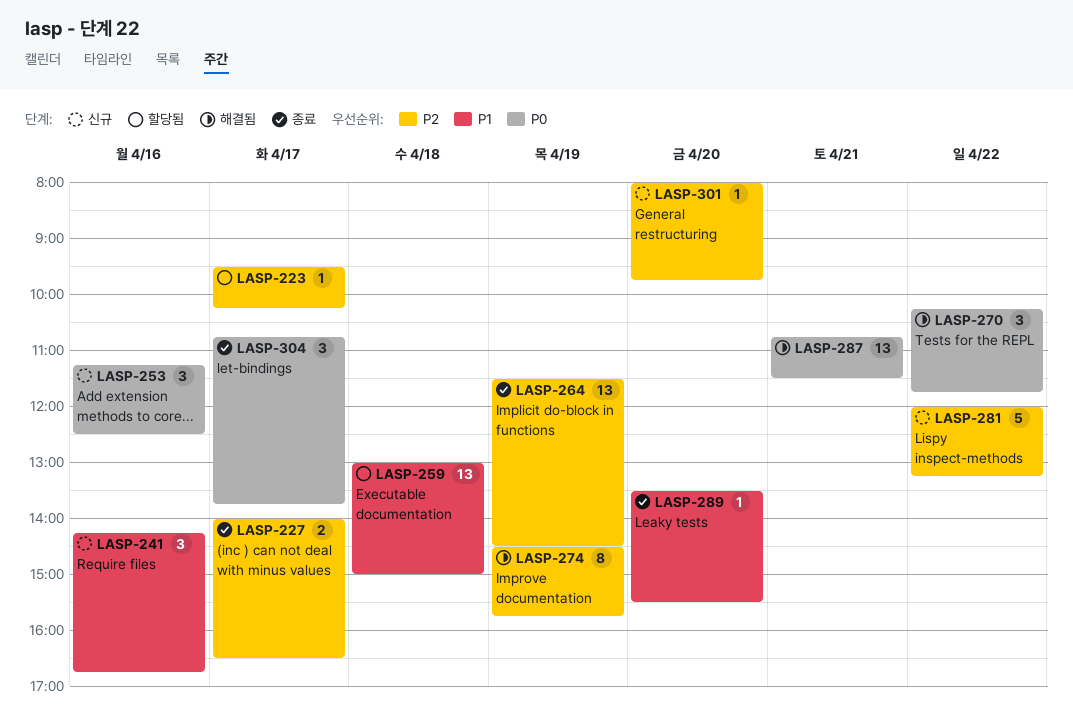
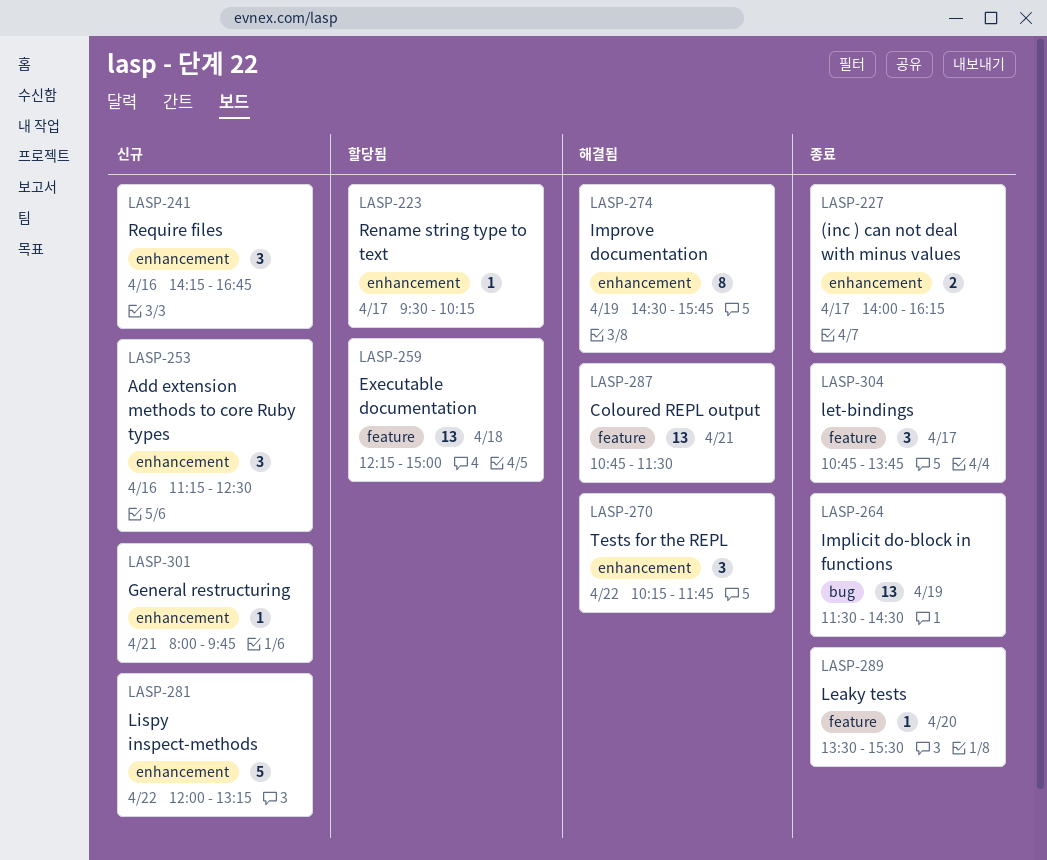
LASP-227, ends: 16:30 -> 16:15
LASP-259, begins: 13:00 -> 12:15
LASP-301, day: Apr 20 -> Apr 21

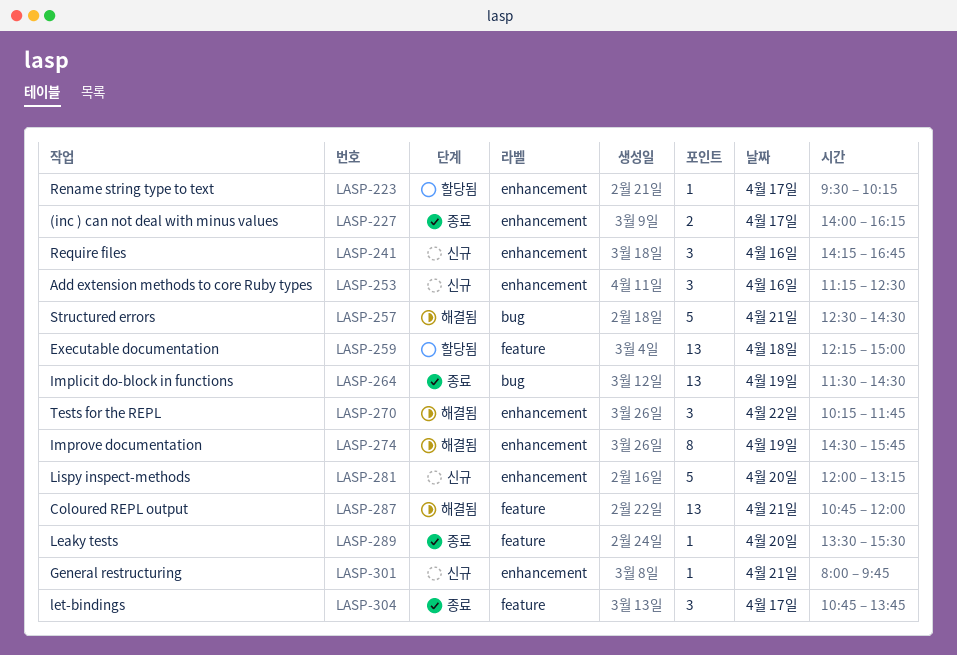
LASP-257: none -> present
LASP-281, day: Apr 22 -> Apr 20
LASP-287, ends: 11:30 -> 12:00

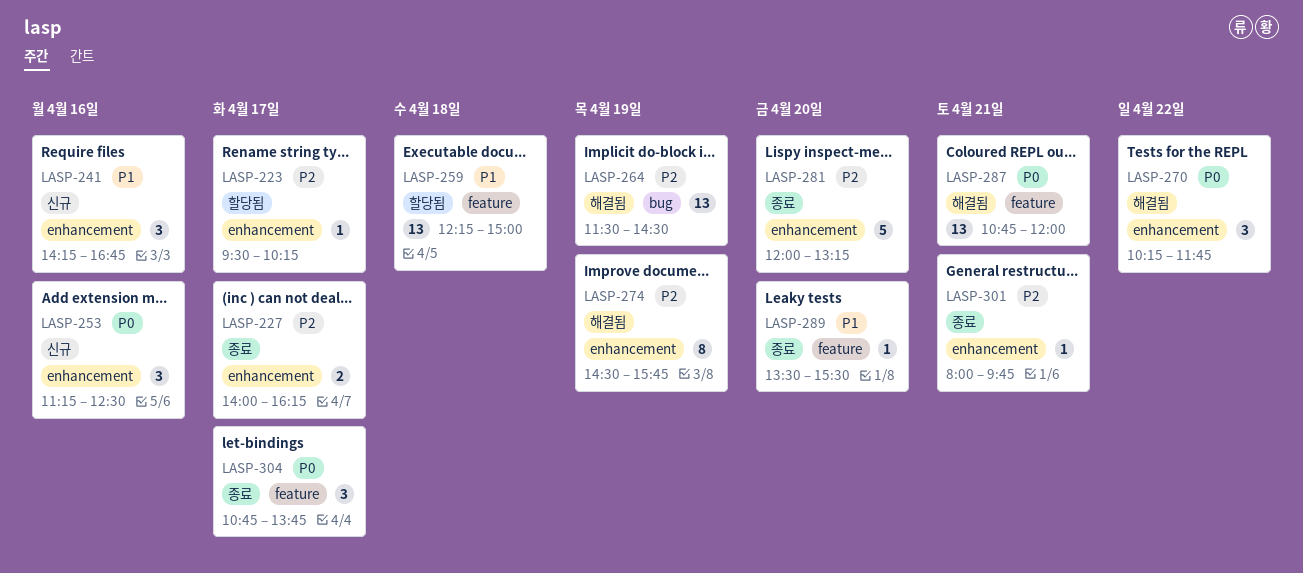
LASP-257: present -> none
LASP-264, status: 종료 -> 해결됨
LASP-281, status: 신규 -> 종료
LASP-301, status: 신규 -> 종료

